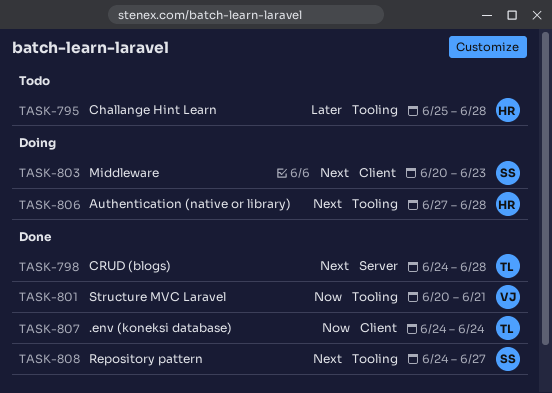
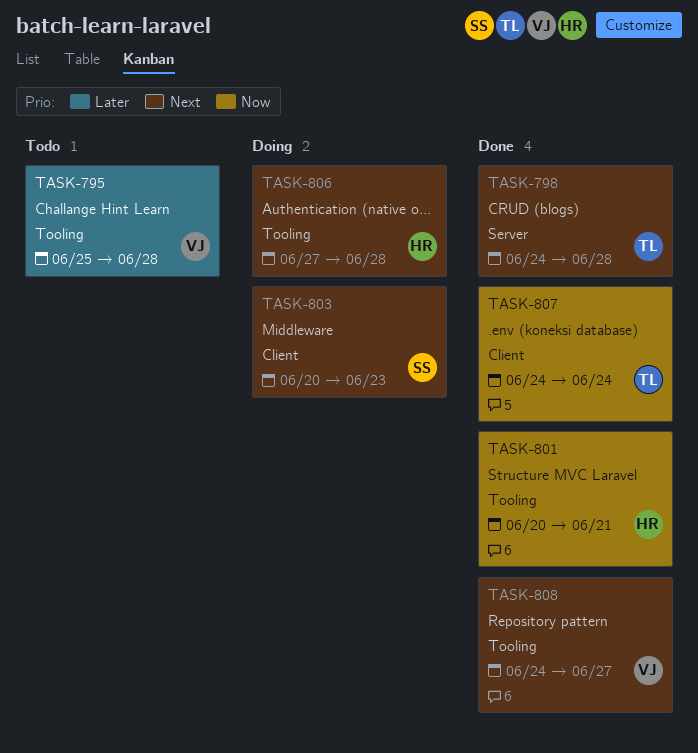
TASK-795, owner: HR -> VJ
TASK-801, owner: VJ -> HR
TASK-808, owner: SS -> VJ

